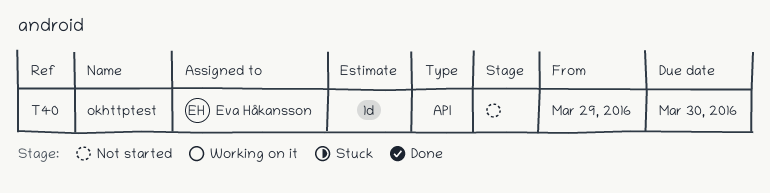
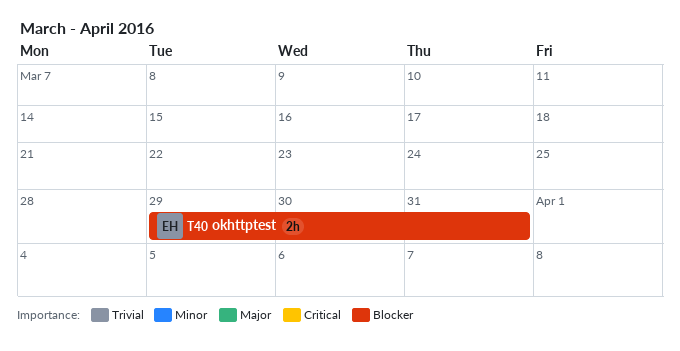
T40, estimate: 1d -> 2h
T40, due: Mar 30 -> Mar 31

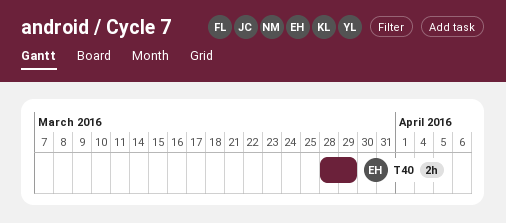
T40, start: Mar 29 -> Mar 28
T40, due: Mar 31 -> Mar 29

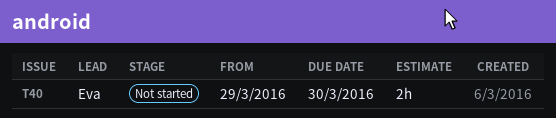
T40, start: Mar 28 -> Mar 29
T40, due: Mar 29 -> Mar 30

